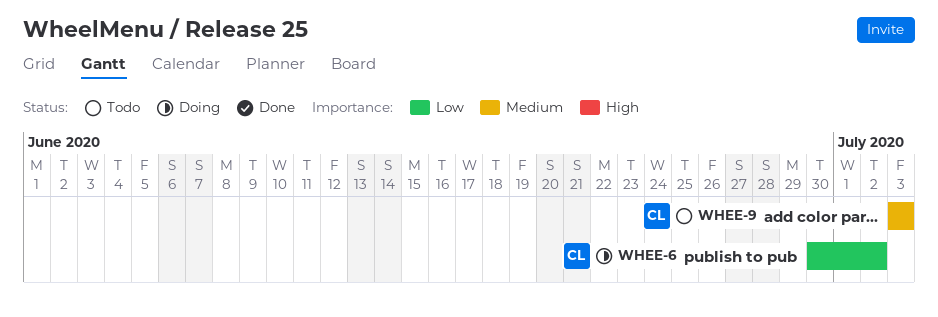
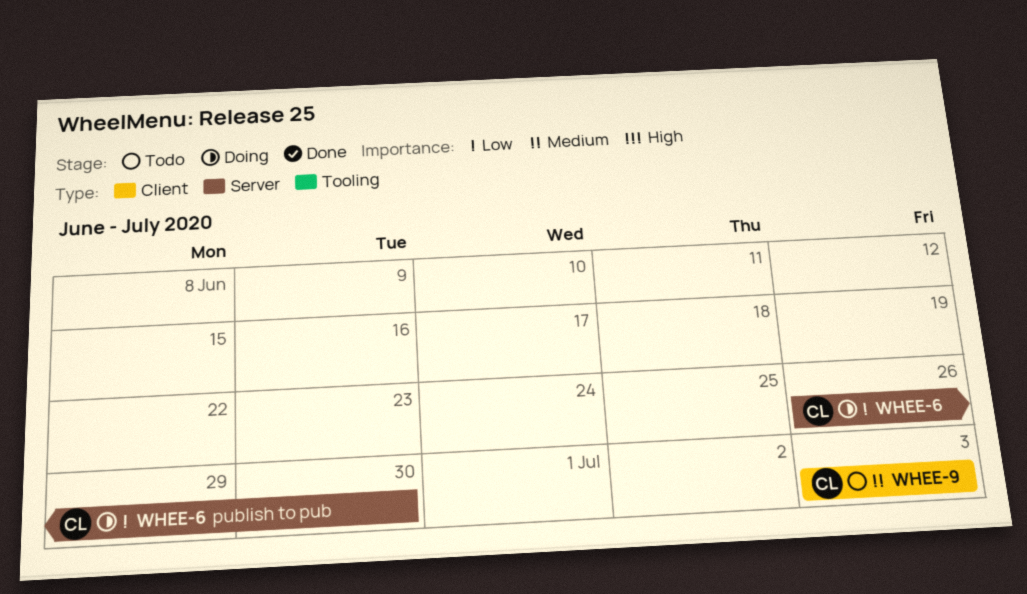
WHEE-6, start: Jun 30 -> Jun 26
WHEE-6, due: Jul 2 -> Jun 30

